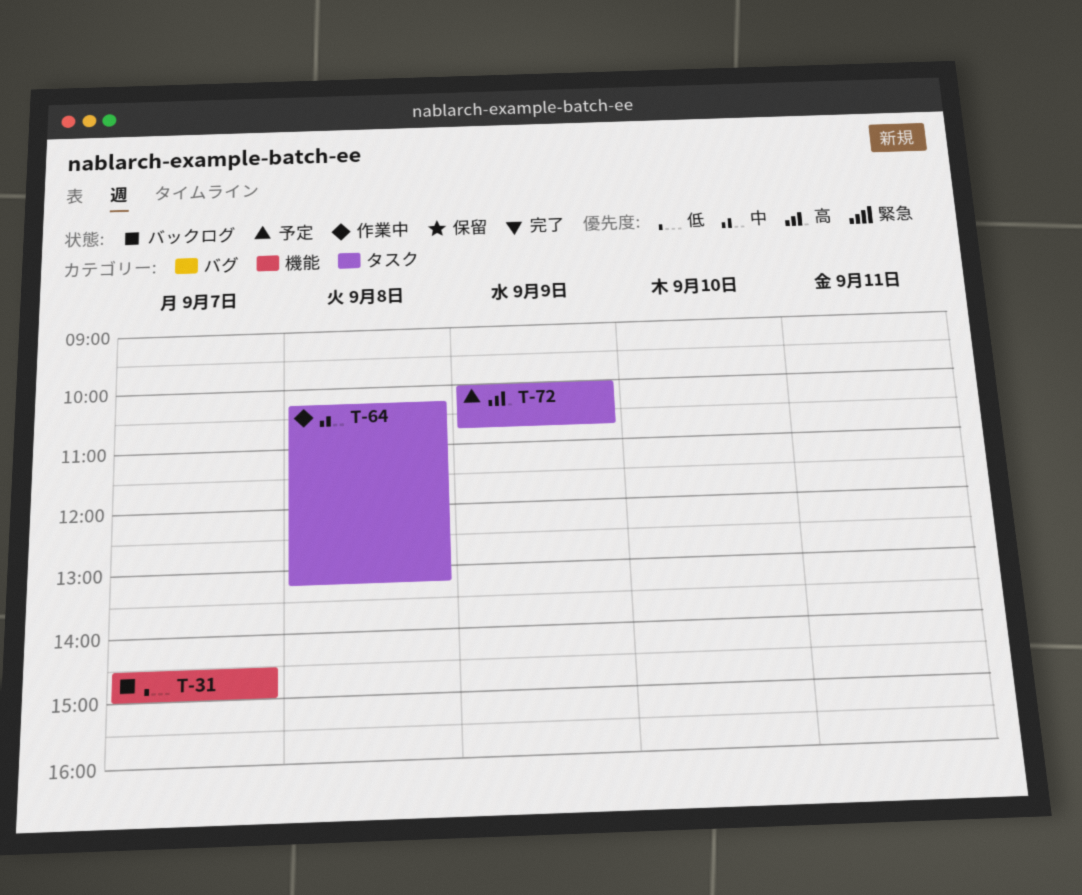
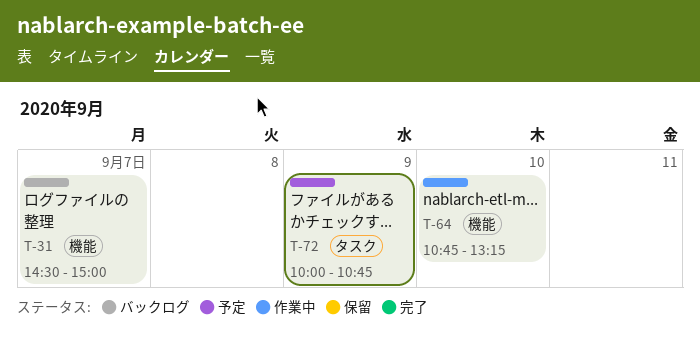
T-64, label: タスク -> 機能
T-64, day: Sep 8 -> Sep 10
T-64, begins: 10:15 -> 10:45

